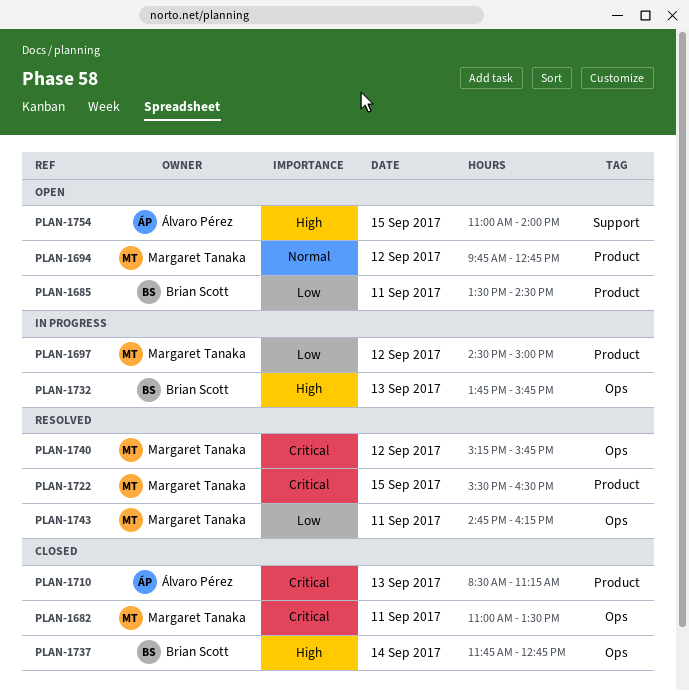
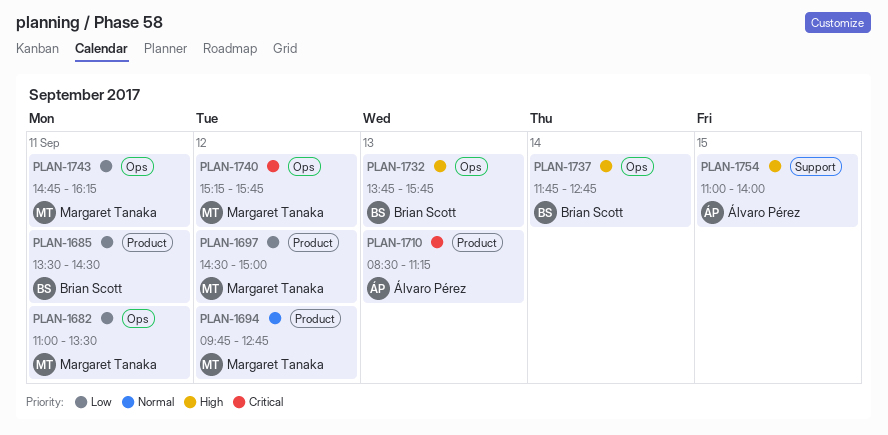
PLAN-1682, priority: Critical -> Low
PLAN-1722: present -> none

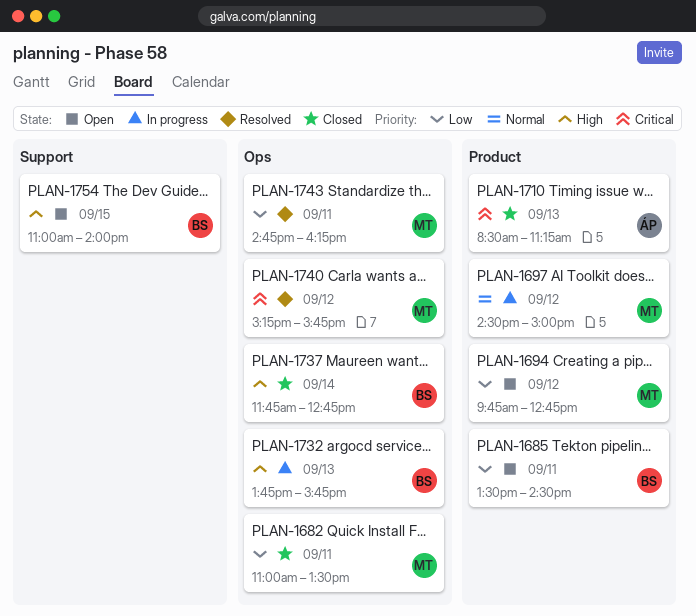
PLAN-1694, priority: Normal -> Low
PLAN-1697, priority: Low -> Normal
PLAN-1754, owner: Álvaro Pérez -> Brian Scott

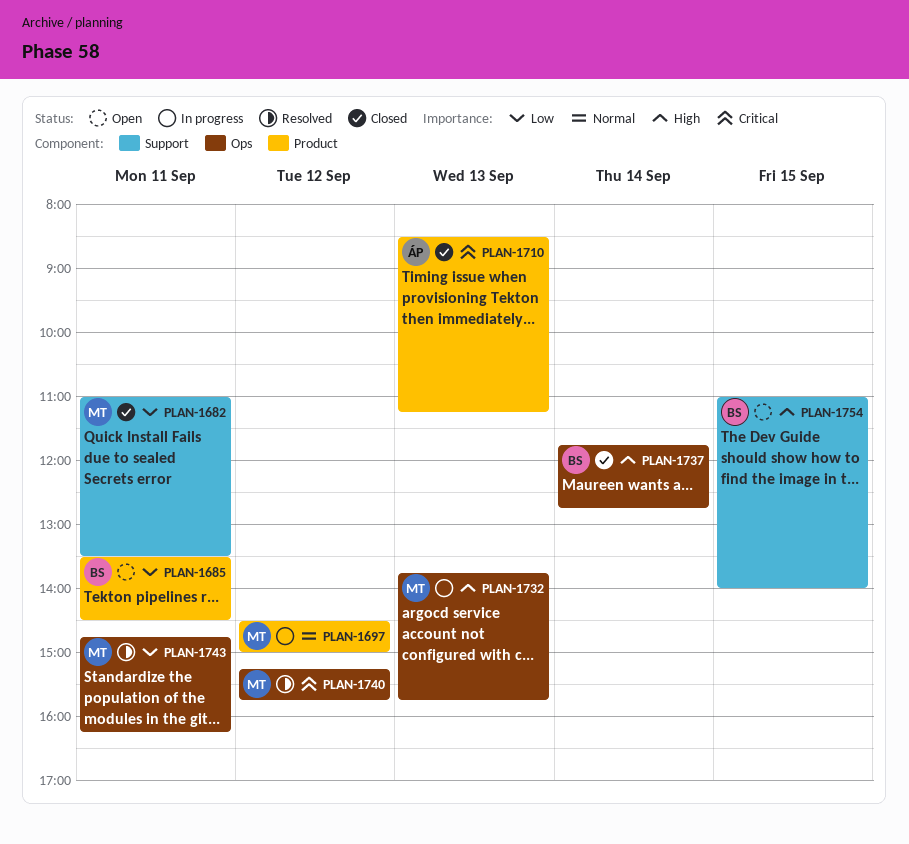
PLAN-1682, label: Ops -> Support
PLAN-1694: present -> none
PLAN-1732, owner: BS -> MT

